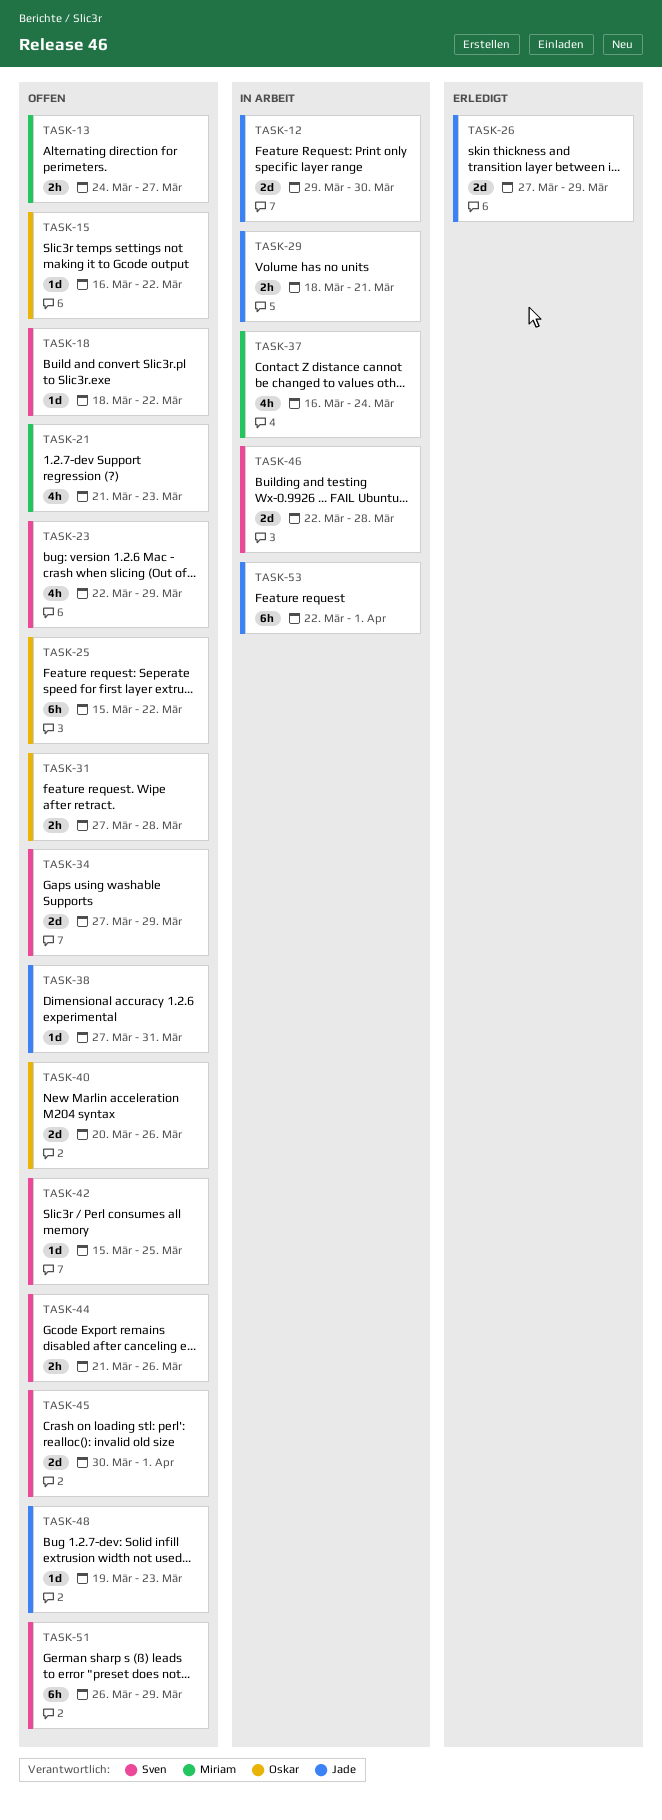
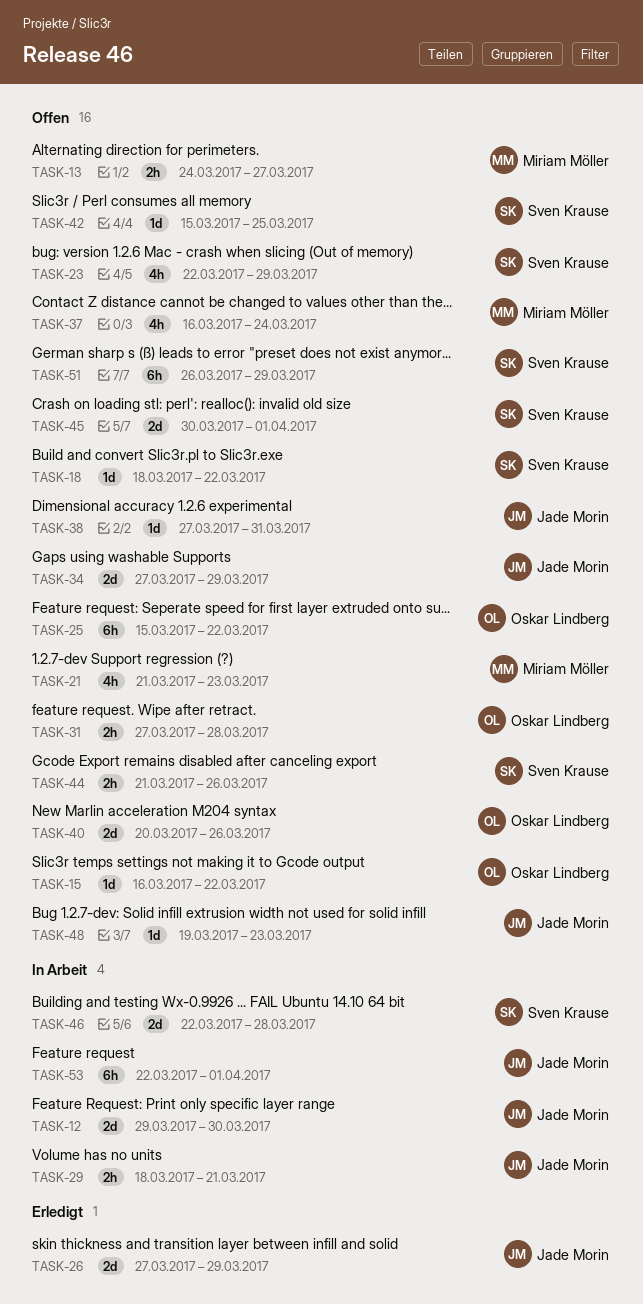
TASK-34, owner: Sven Krause -> Jade Morin
TASK-37, status: In Arbeit -> Offen

